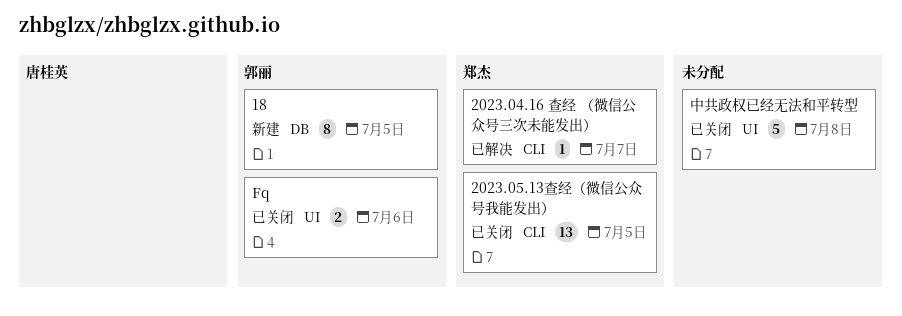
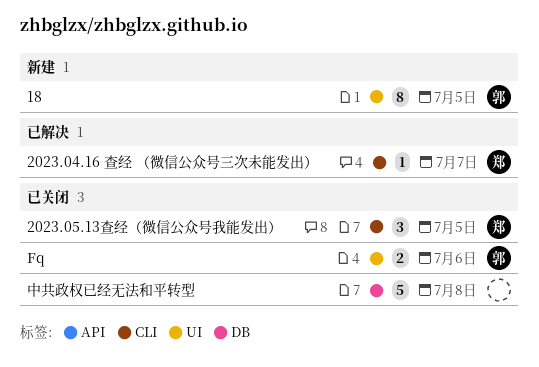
18, label: DB -> UI
2023.05.13查经（微信公众号我能发出）, estimate: 13 -> 3
中共政权已经无法和平转型, label: UI -> DB

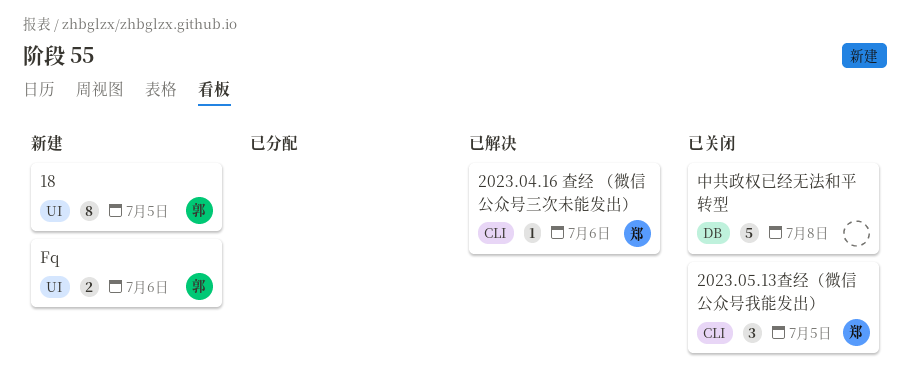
2023.04.16 查经 （微信公众号三次未能发出）, day: Jul 7 -> Jul 6
Fq, status: 已关闭 -> 新建

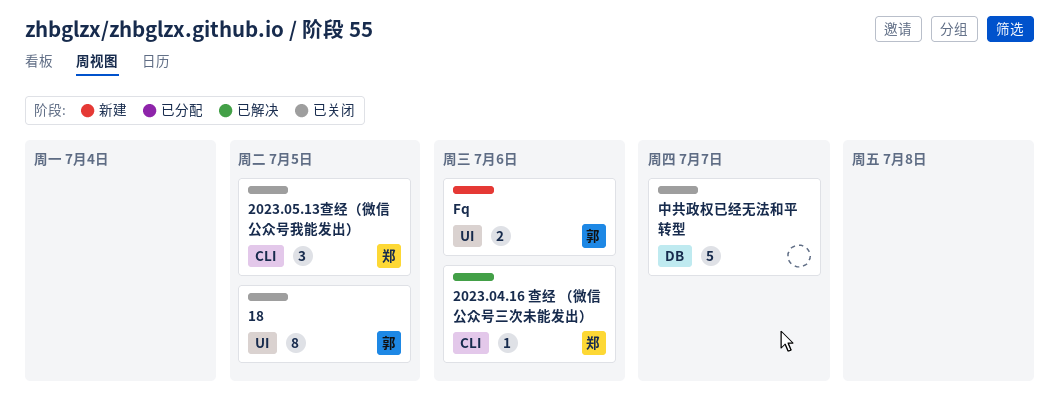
18, status: 新建 -> 已关闭
中共政权已经无法和平转型, day: Jul 8 -> Jul 7

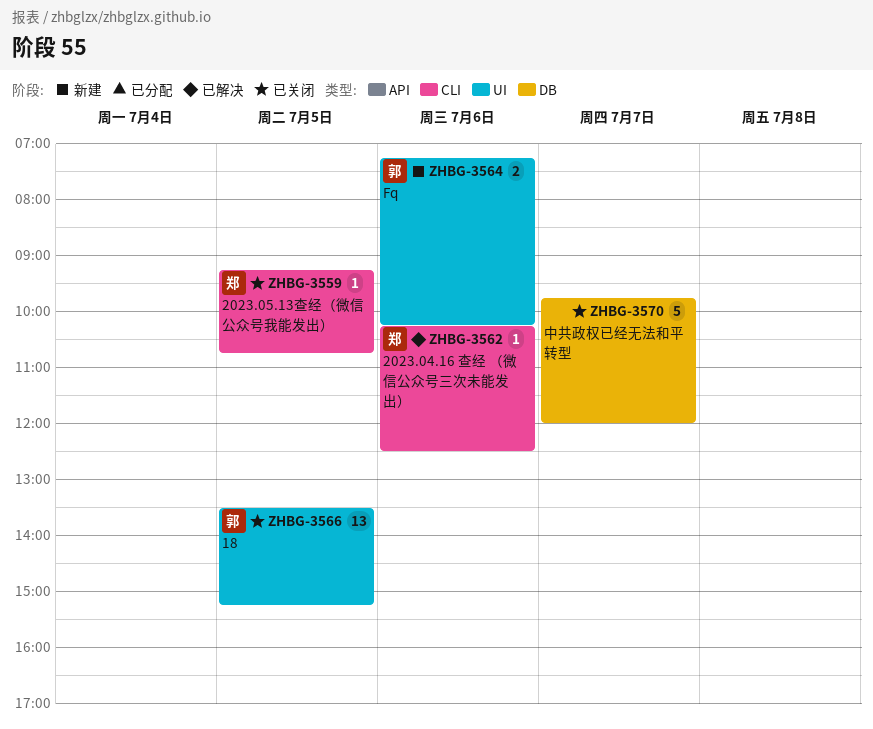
18, estimate: 8 -> 13
2023.05.13查经（微信公众号我能发出）, estimate: 3 -> 1

